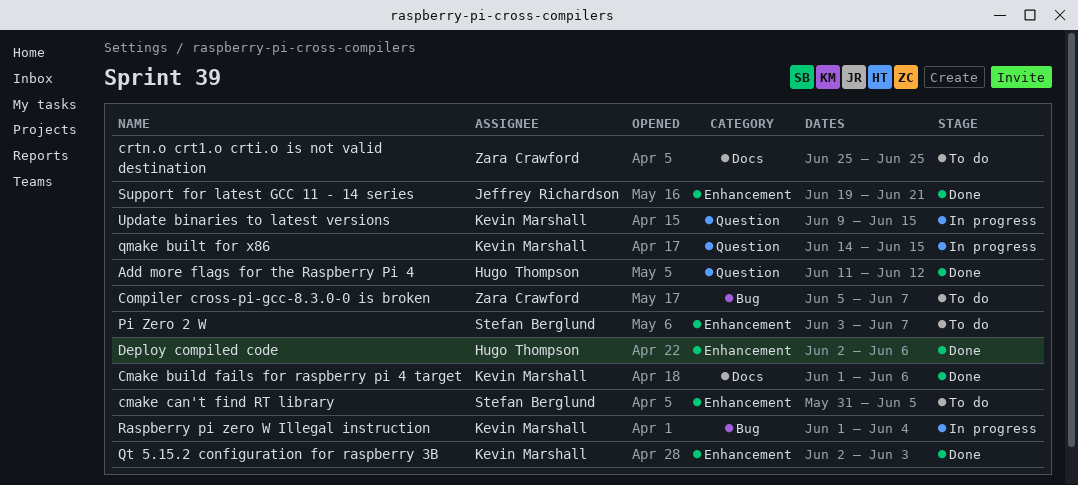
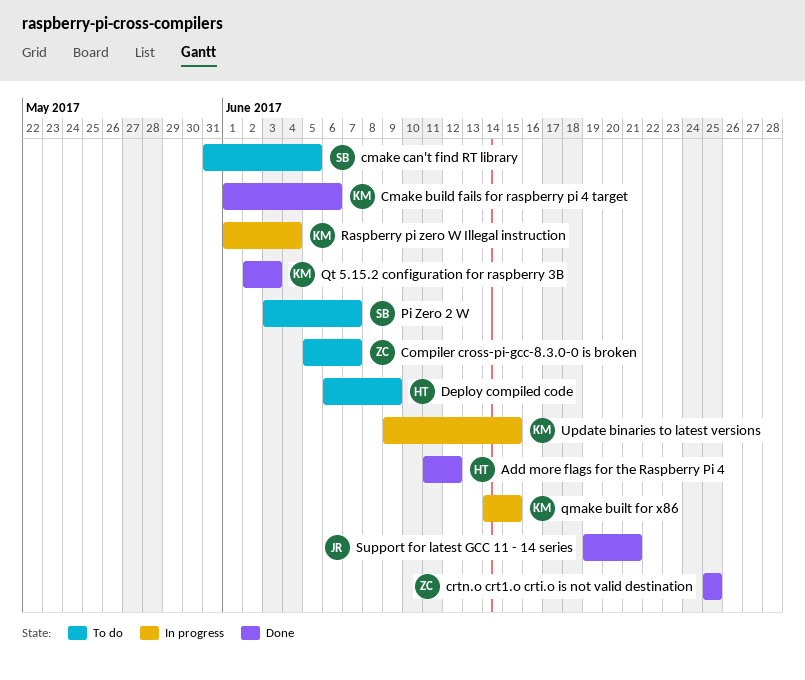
crtn.o crt1.o crti.o is not valid destination, status: To do -> Done
Deploy compiled code, status: Done -> To do
Deploy compiled code, start: Jun 2 -> Jun 6
Deploy compiled code, due: Jun 6 -> Jun 9

